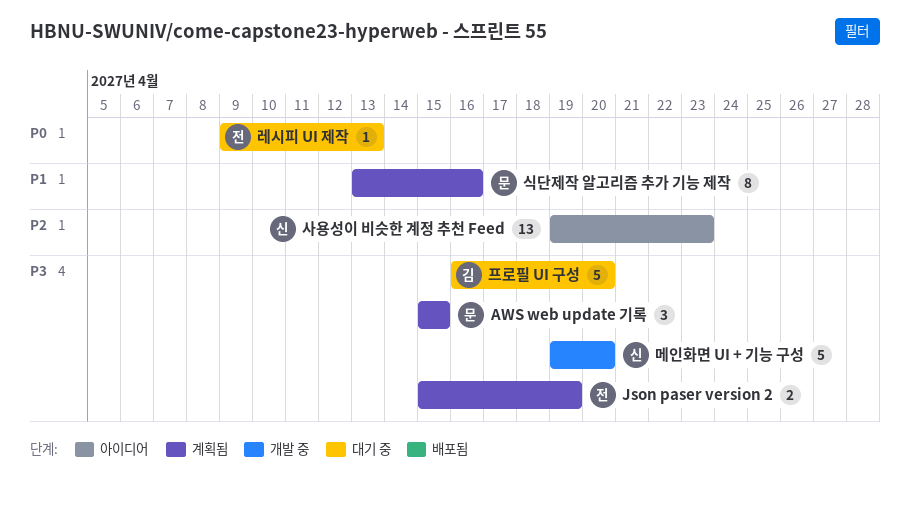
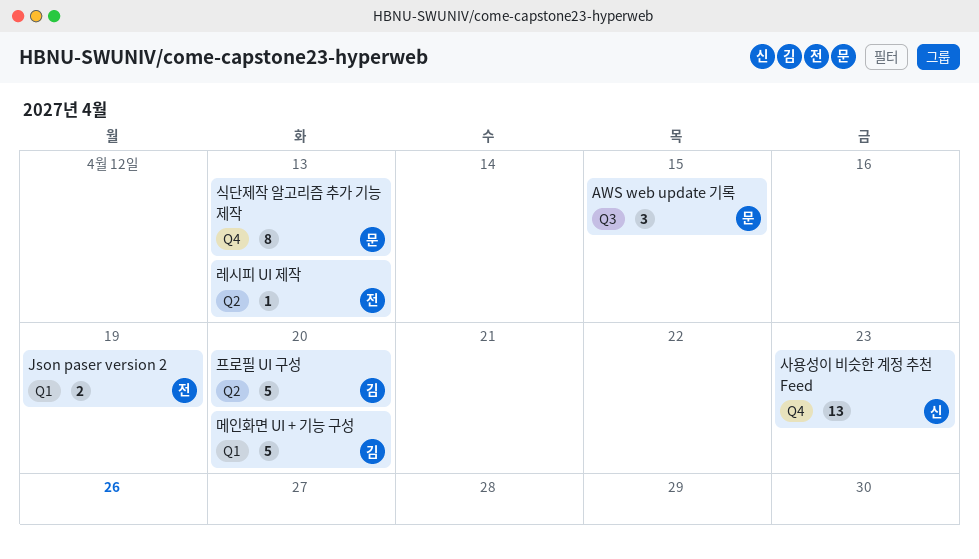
메인화면 UI + 기능 구성, owner: 신 -> 김
식단제작 알고리즘 추가 기능 제작, due: Apr 16 -> Apr 13

